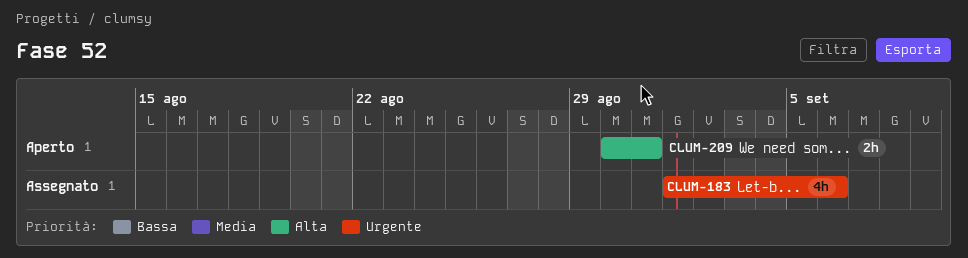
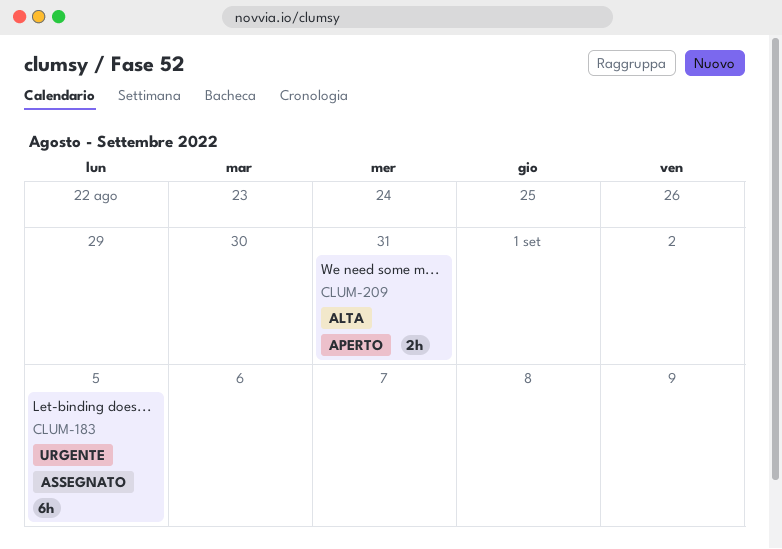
CLUM-183, estimate: 4h -> 6h
CLUM-183, due: Sep 6 -> Sep 5

